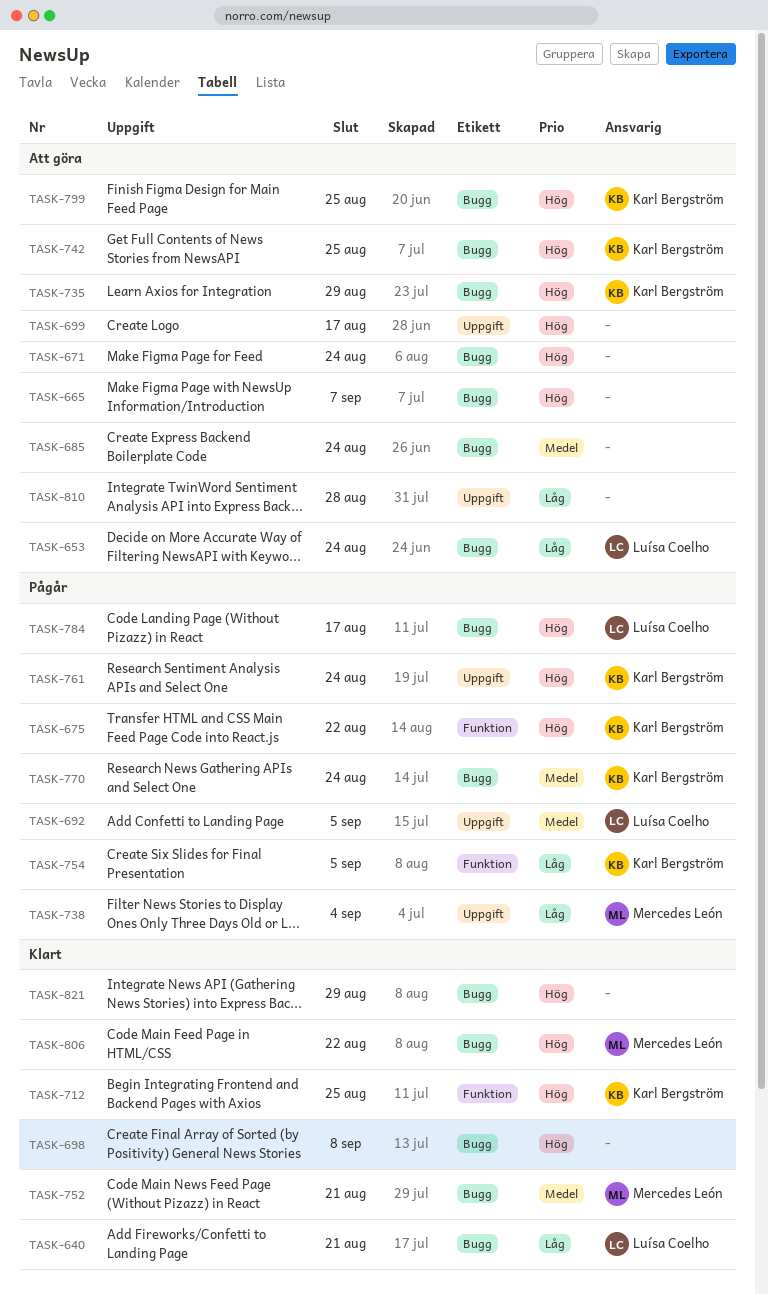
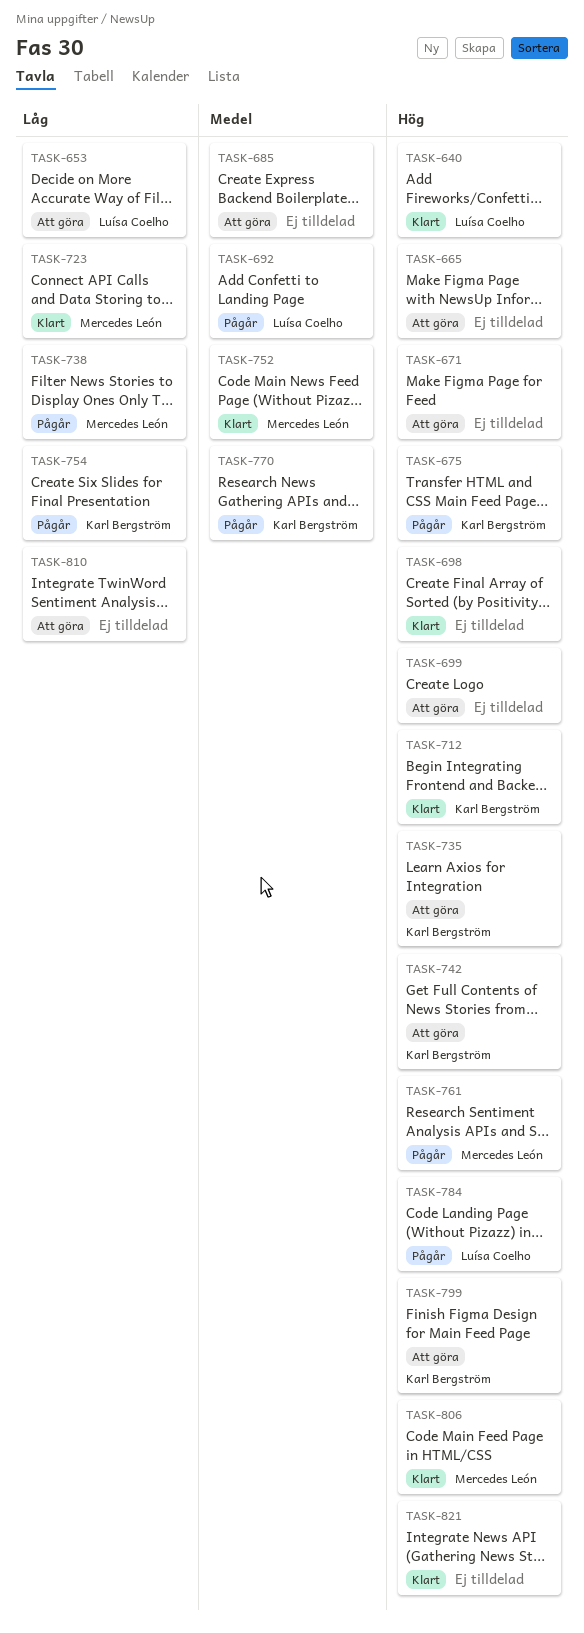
TASK-640, priority: Låg -> Hög
TASK-723: none -> present
TASK-761, owner: Karl Bergström -> Mercedes León

